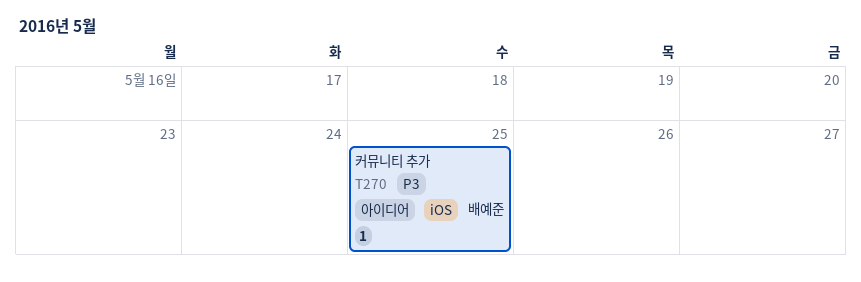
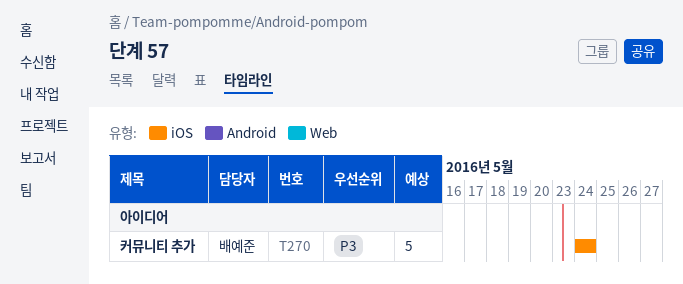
T270, estimate: 1 -> 5
T270, due: May 25 -> May 24

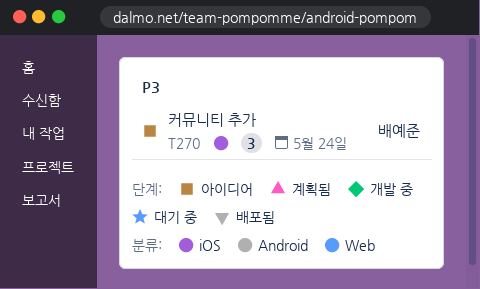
T270, estimate: 5 -> 3

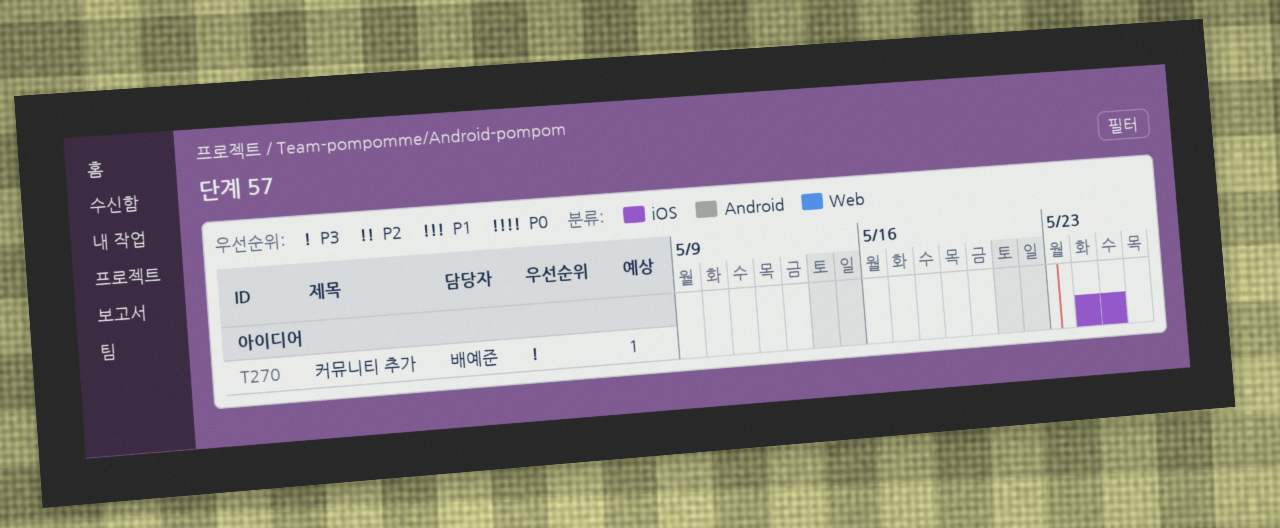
T270, estimate: 3 -> 1
T270, due: May 24 -> May 25

